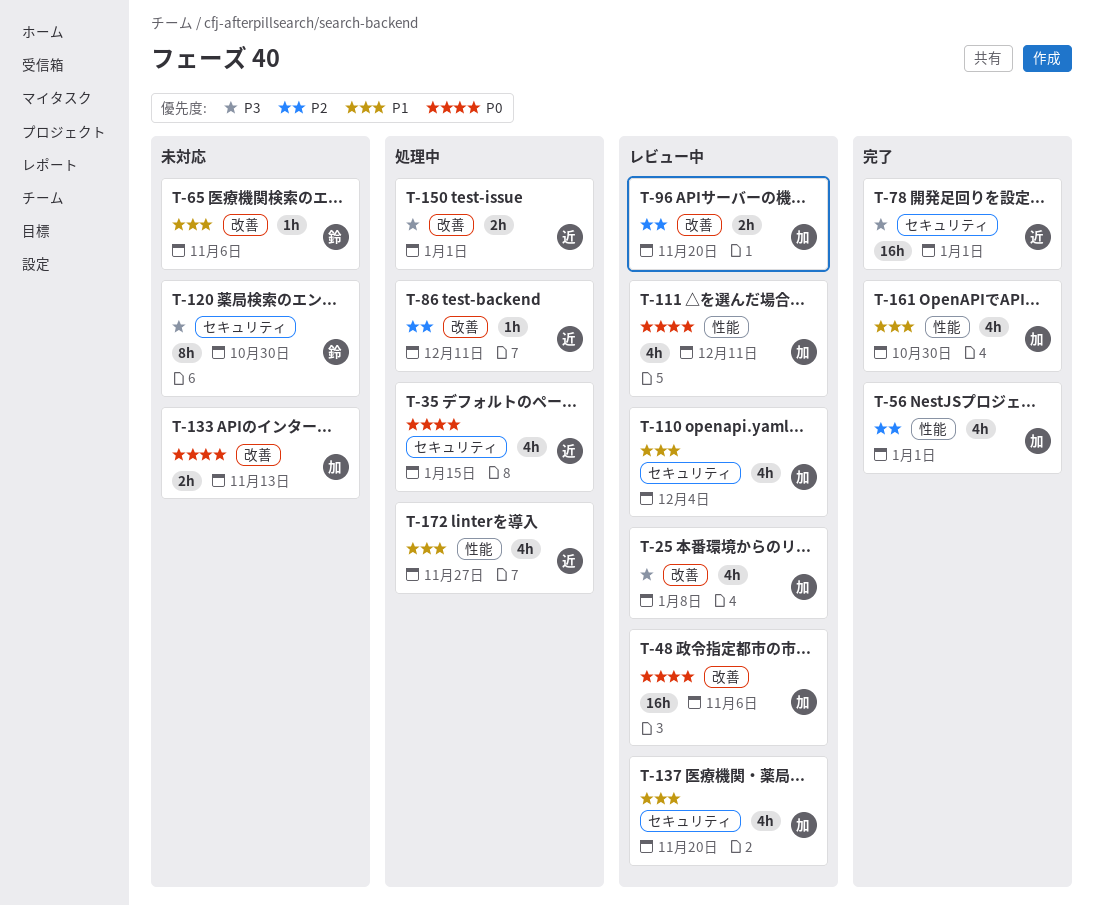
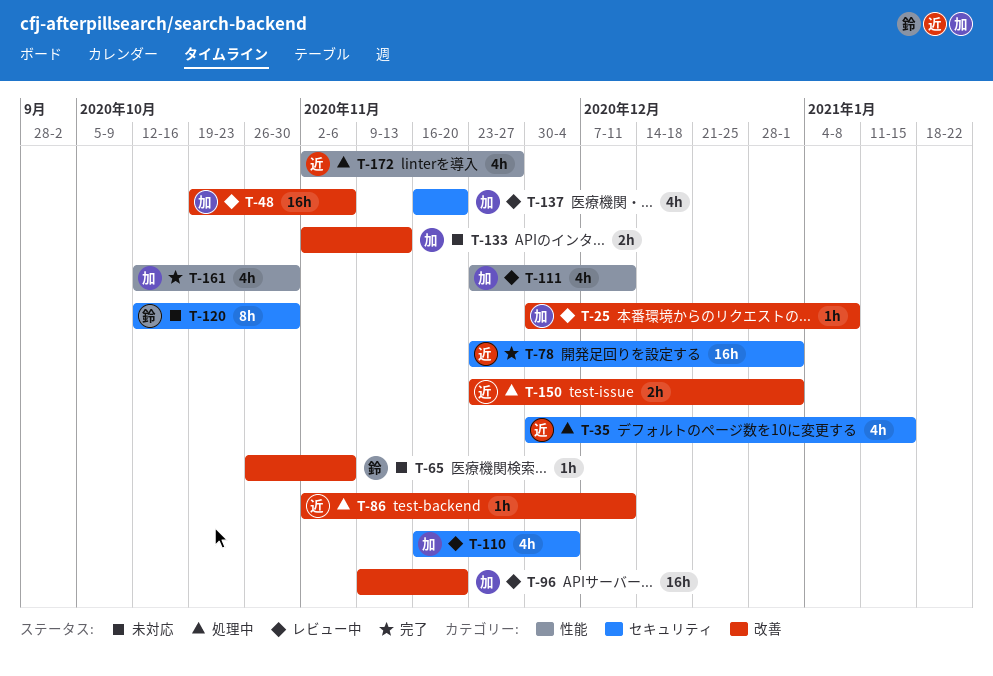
T-25, estimate: 4h -> 1h
T-56: present -> none
T-96, estimate: 2h -> 16h

